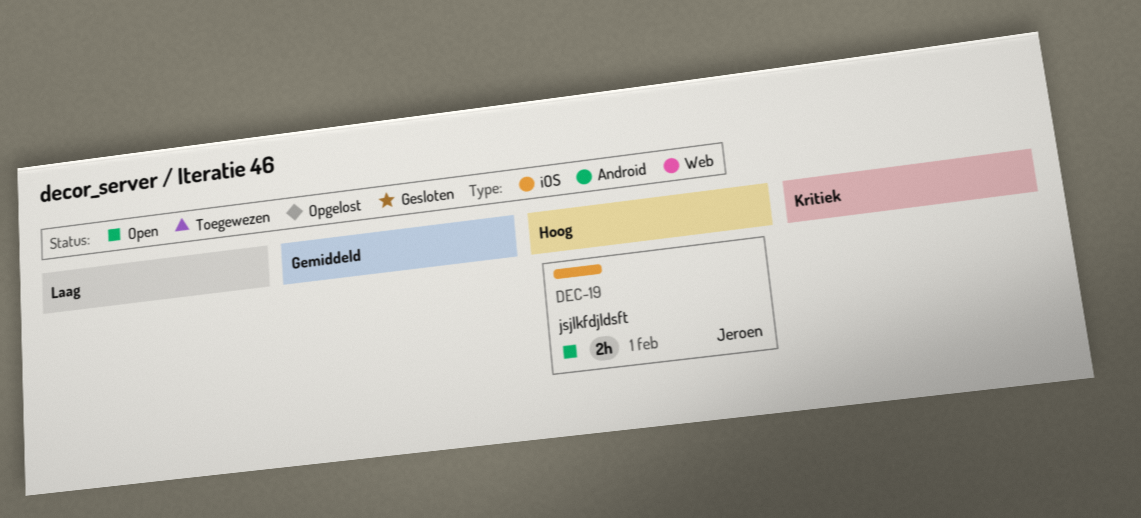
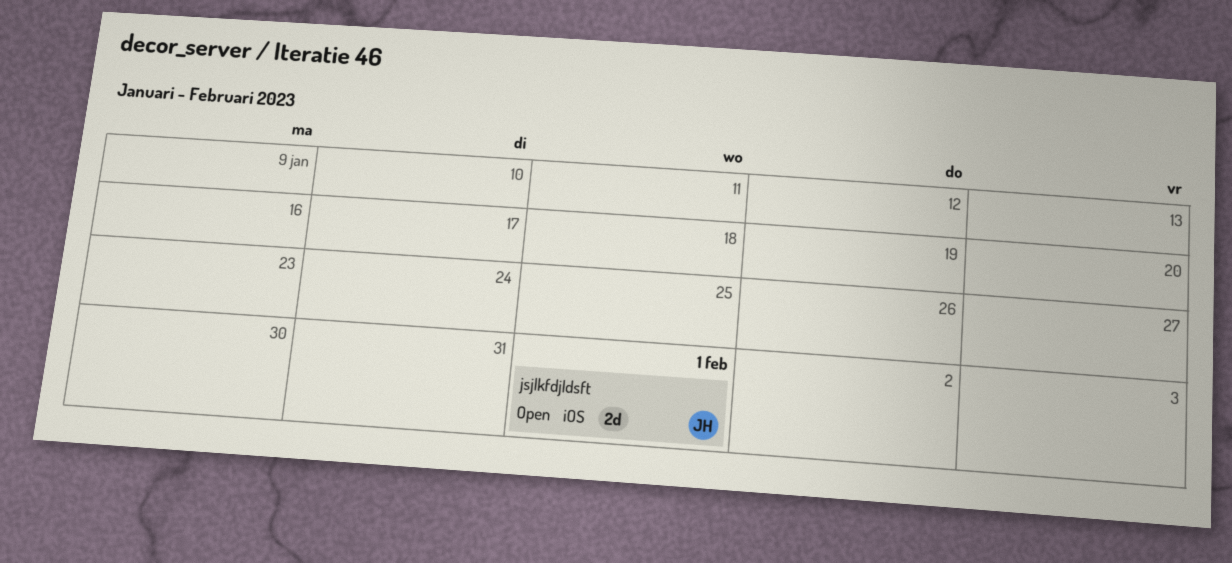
jsjlkfdjldsft, estimate: 2h -> 2d

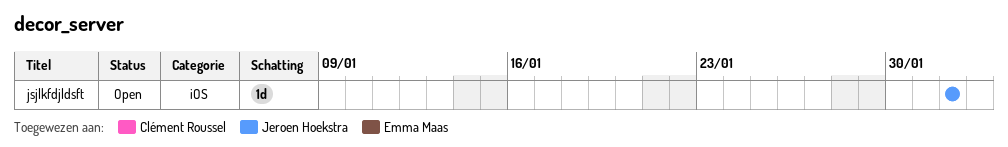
jsjlkfdjldsft, estimate: 2d -> 1d

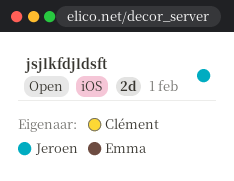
jsjlkfdjldsft, estimate: 1d -> 2d

